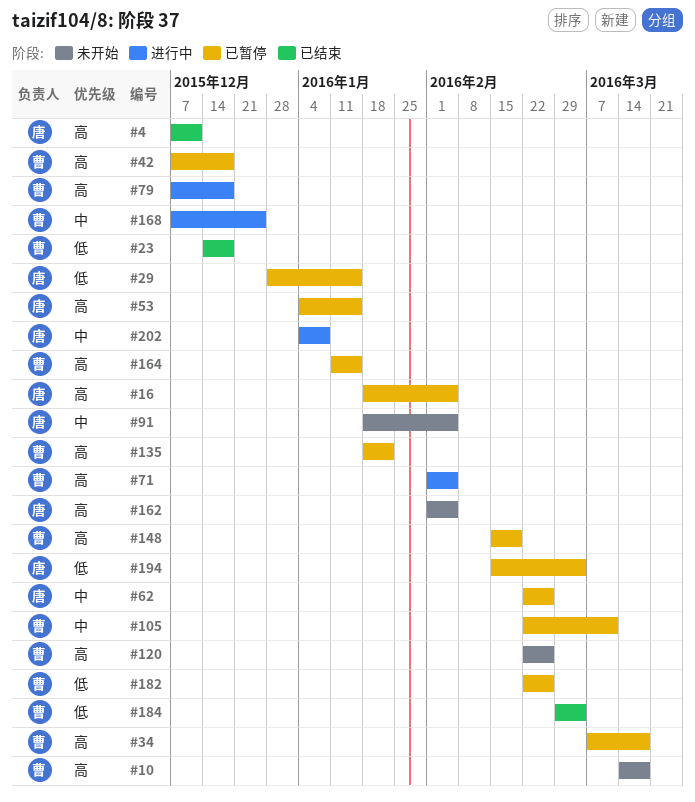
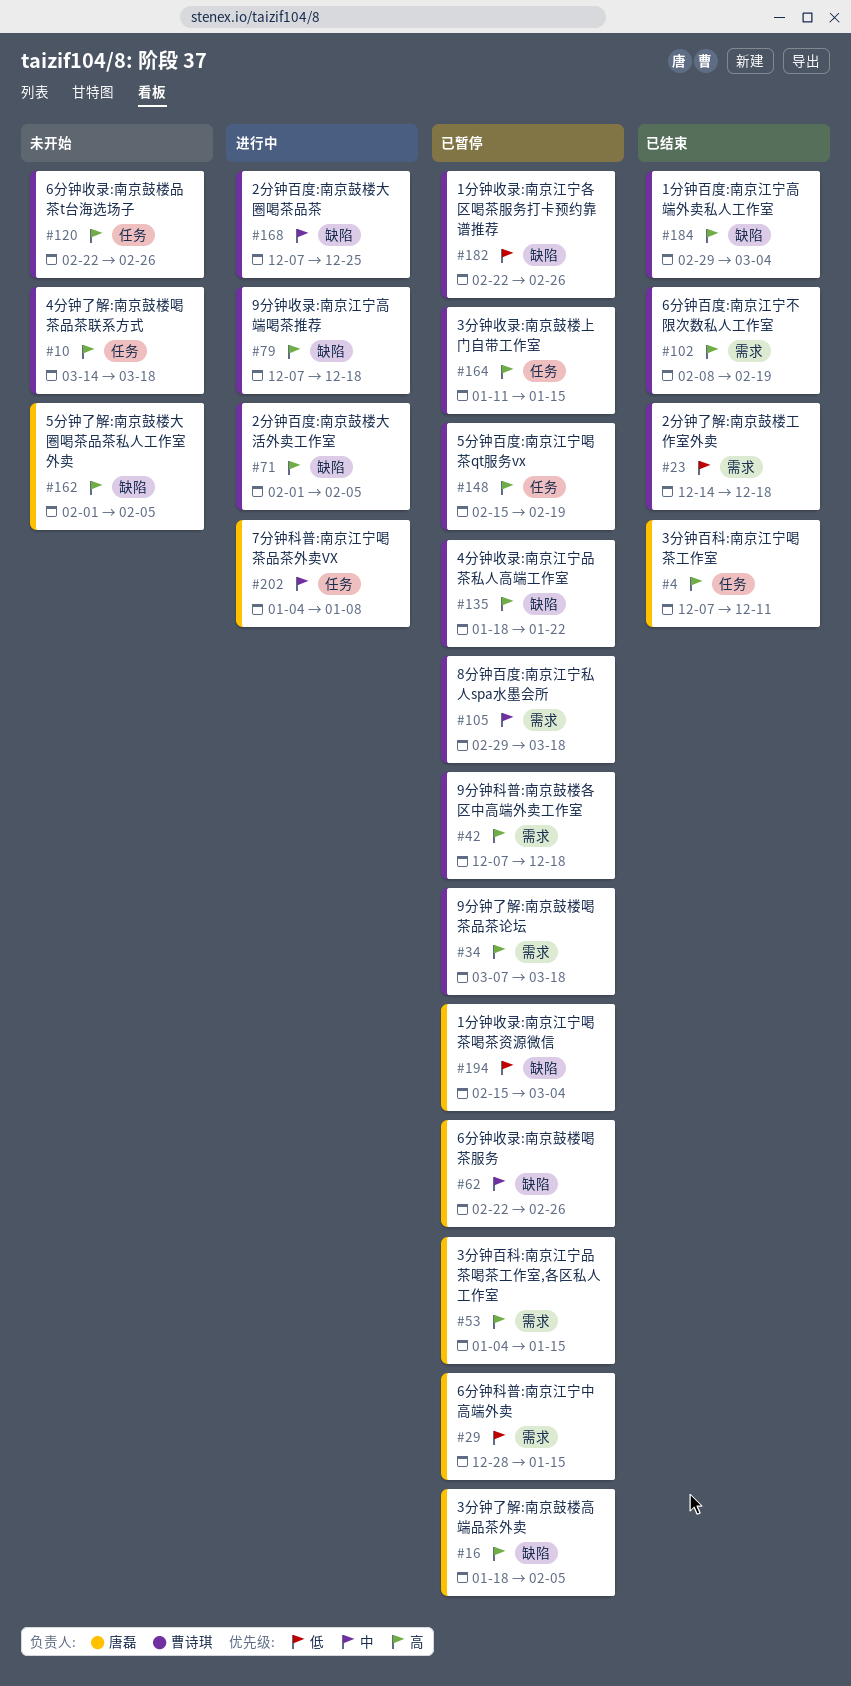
#91: present -> none
#102: none -> present
#105, start: Feb 22 -> Feb 29
#105, due: Mar 11 -> Mar 18
#184, priority: 低 -> 高

